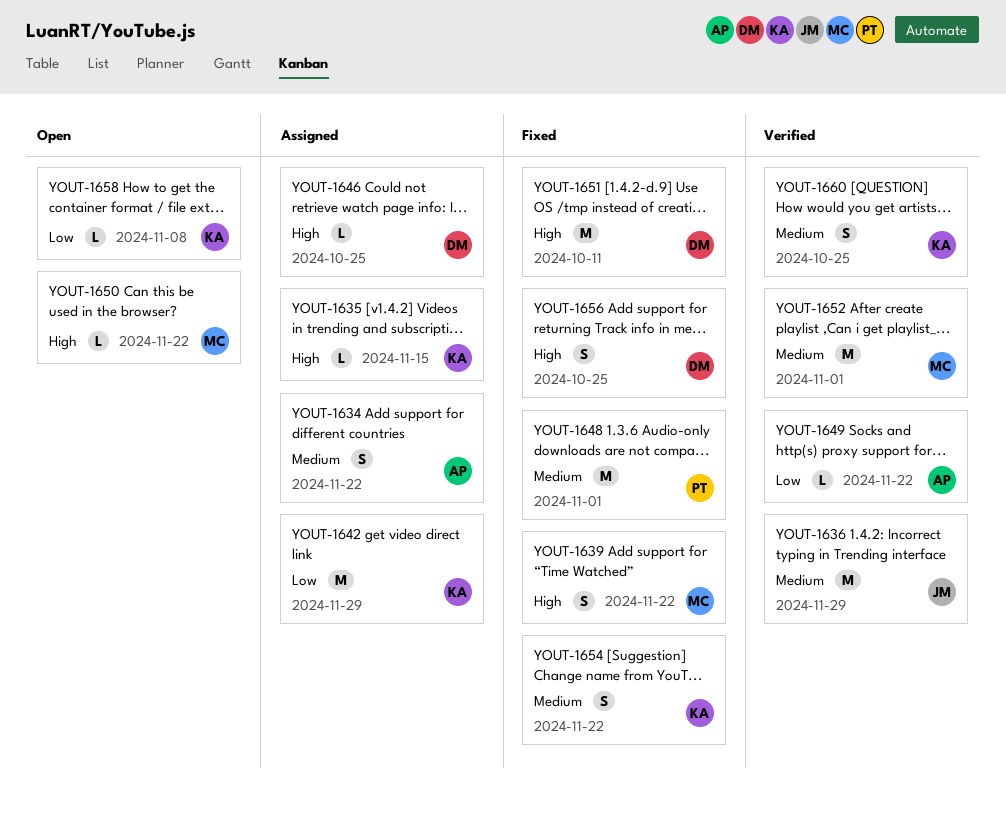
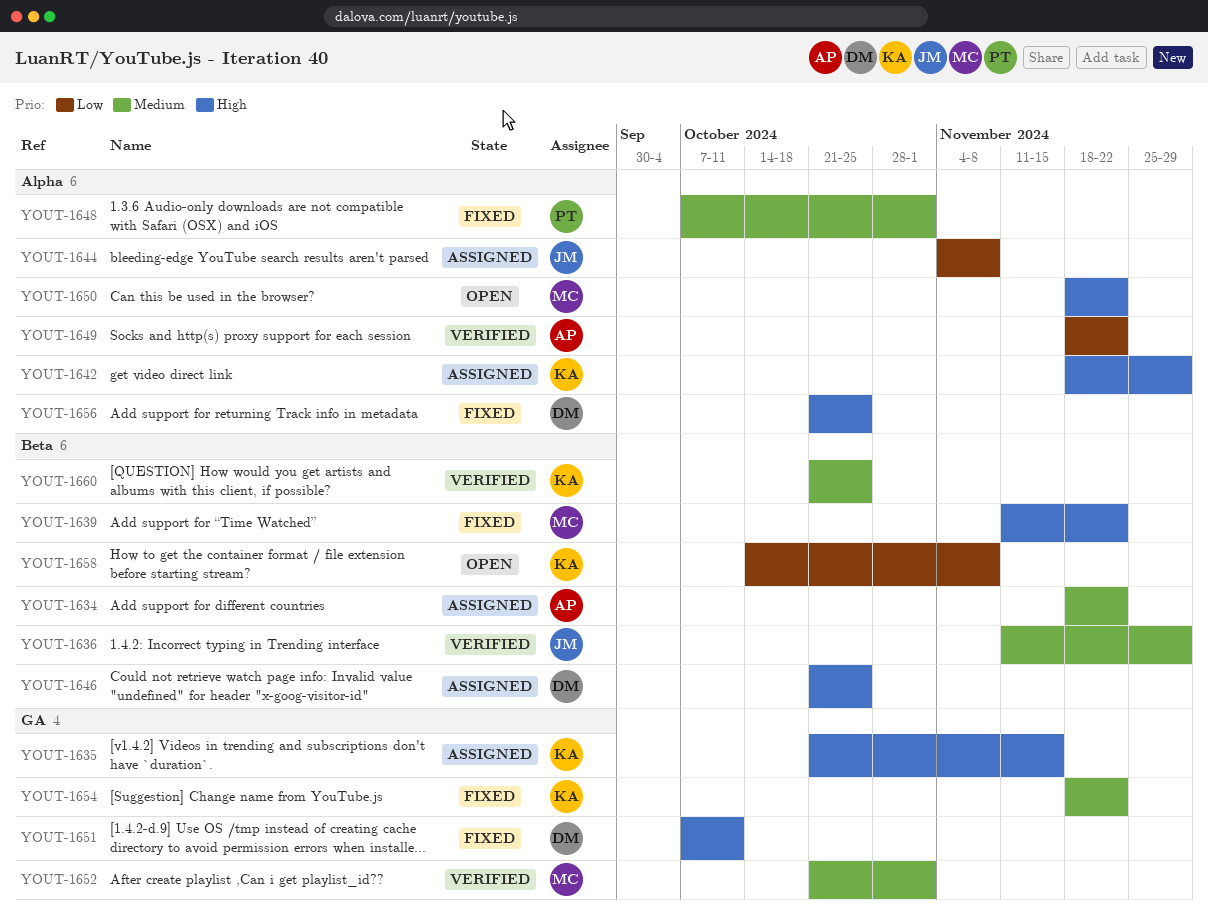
YOUT-1642, priority: Low -> High
YOUT-1644: none -> present

